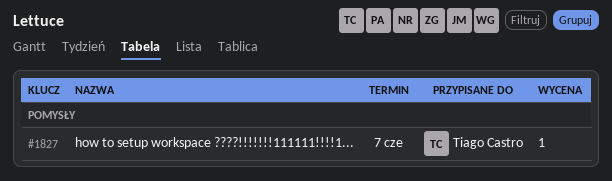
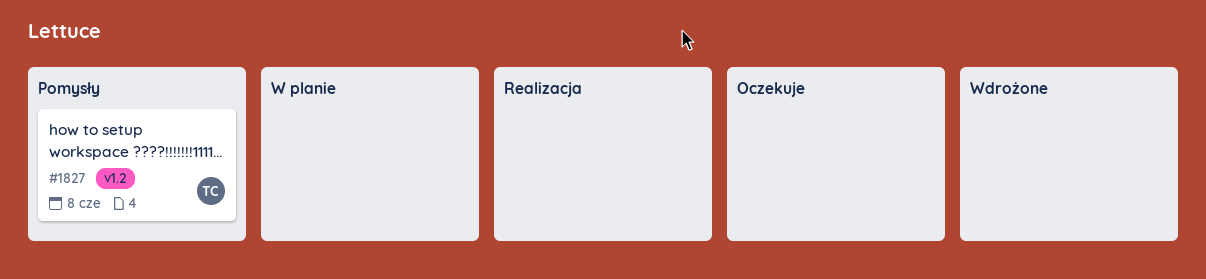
#1827, due: Jun 7 -> Jun 8

